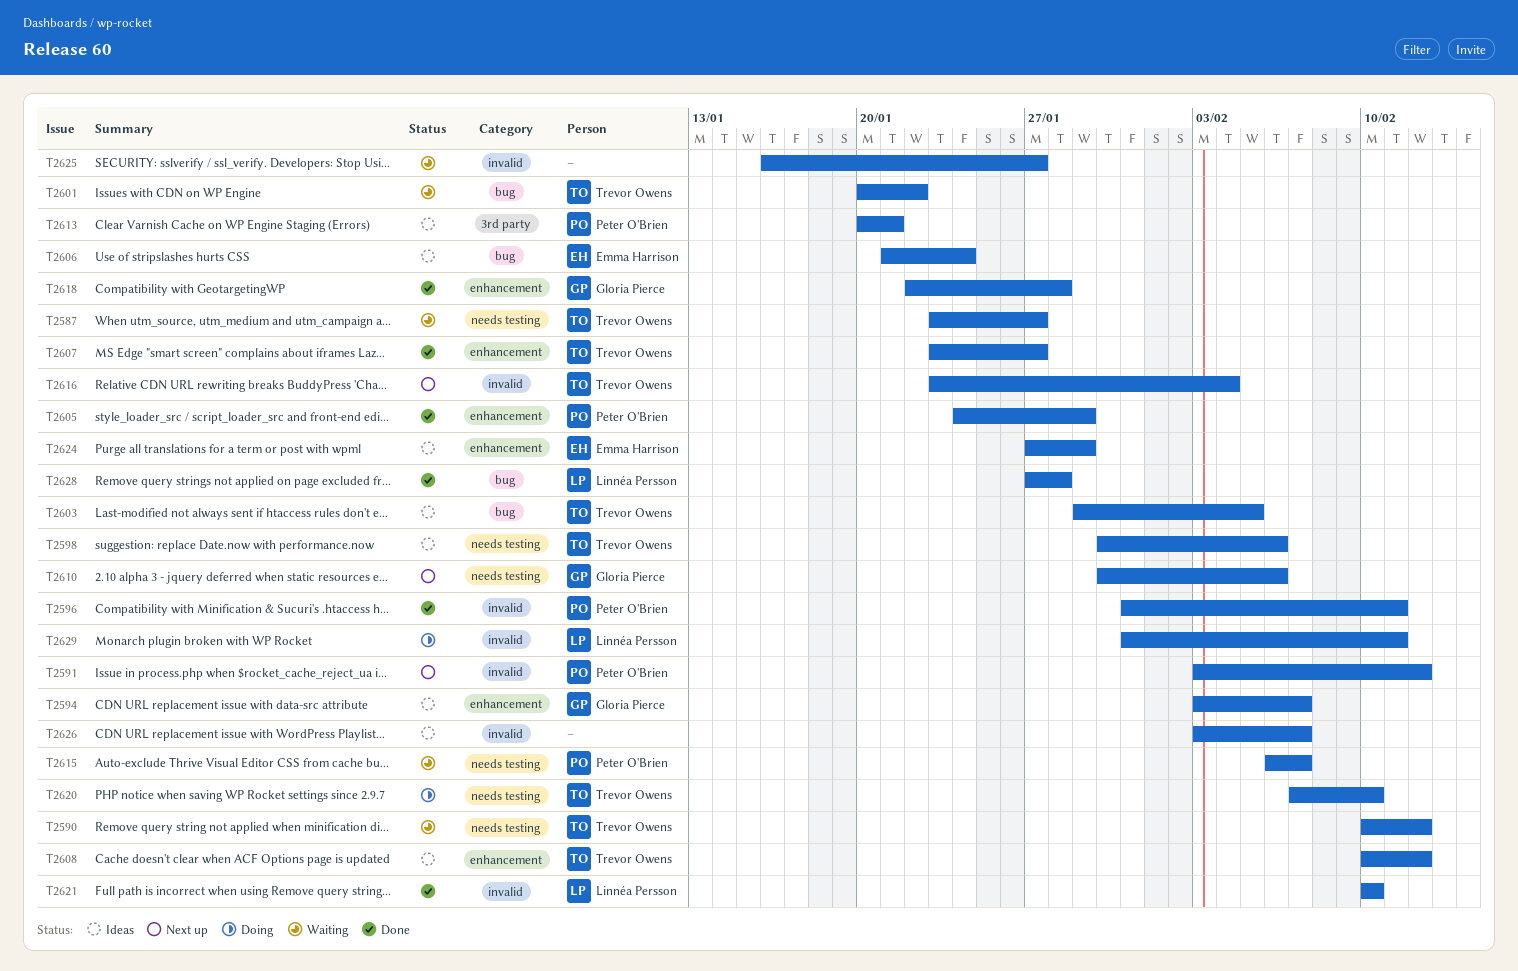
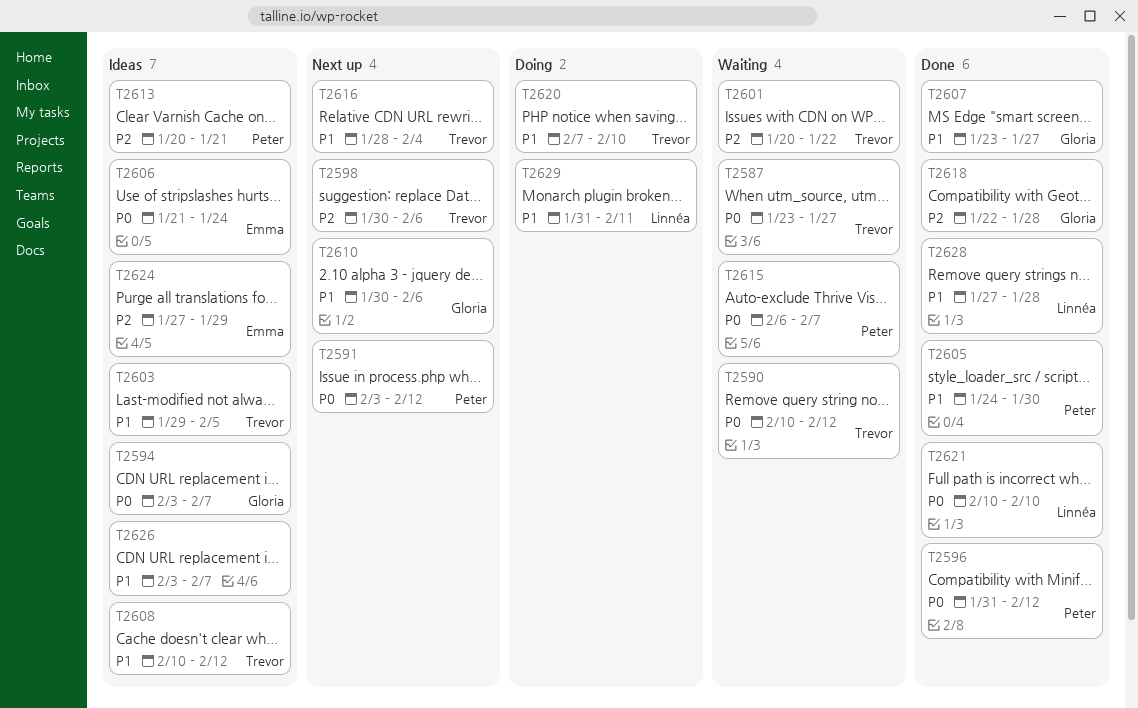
T2596, due: Feb 11 -> Feb 12
T2598, status: Ideas -> Next up
T2605, due: Jan 29 -> Jan 30
T2607, owner: Trevor Owens -> Gloria Pierce
T2616, start: Jan 23 -> Jan 28
T2625: present -> none

